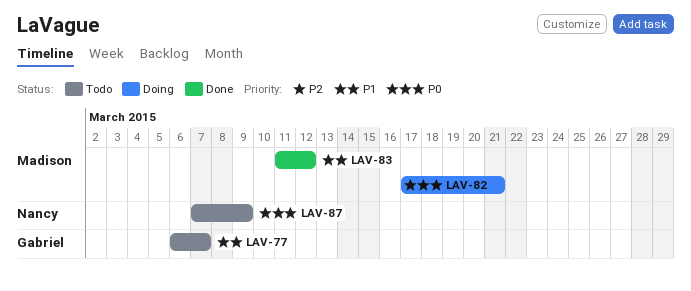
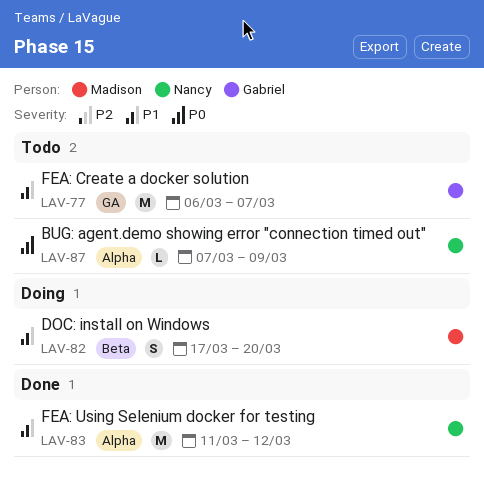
LAV-82, priority: P0 -> P1
LAV-82, due: Mar 21 -> Mar 20
LAV-83, owner: Madison -> Nancy

